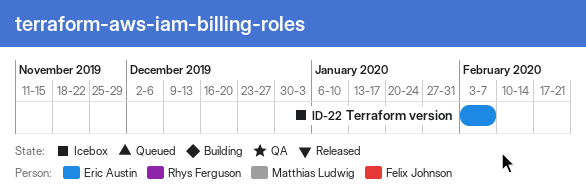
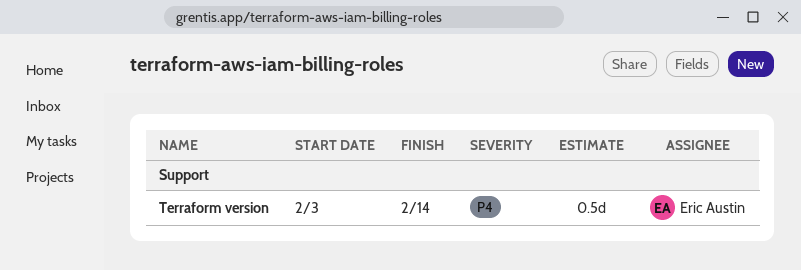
Terraform version, due: Feb 7 -> Feb 14

